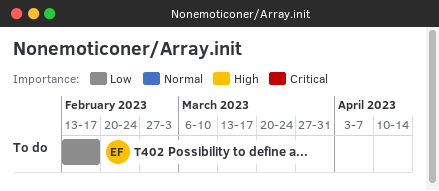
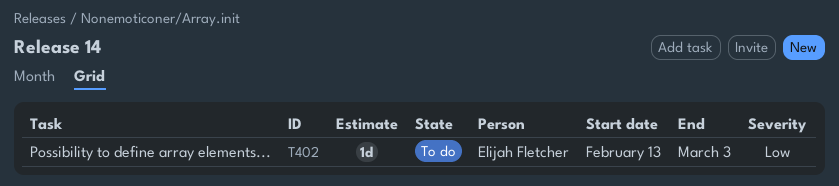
T402, due: Feb 17 -> Mar 3

